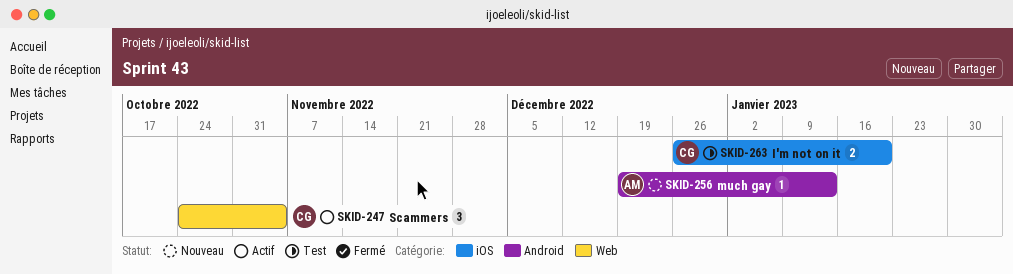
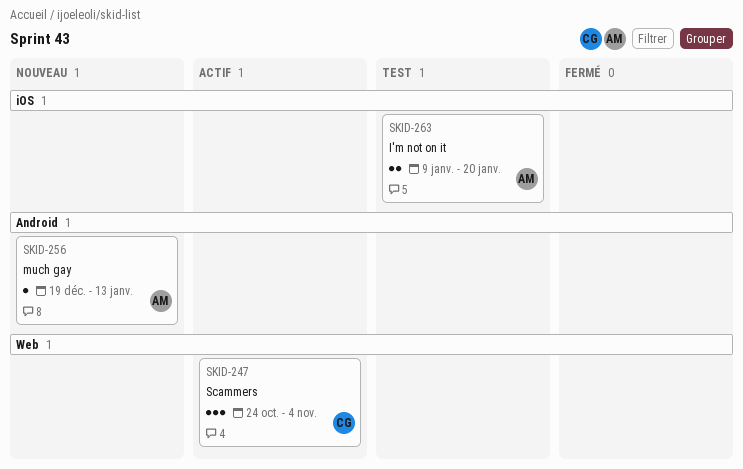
SKID-263, owner: CG -> AM
SKID-263, start: Dec 26 -> Jan 9

